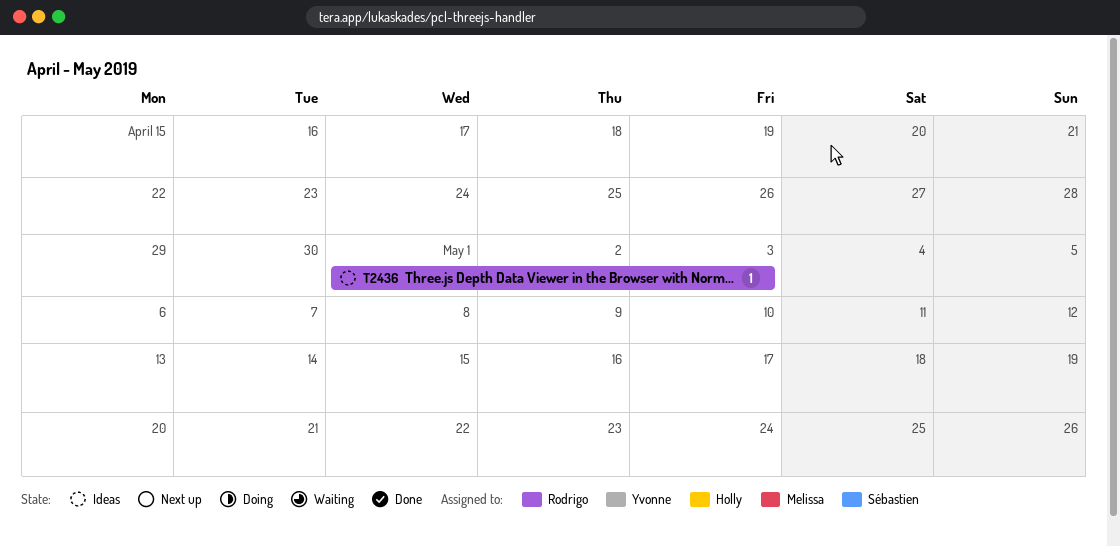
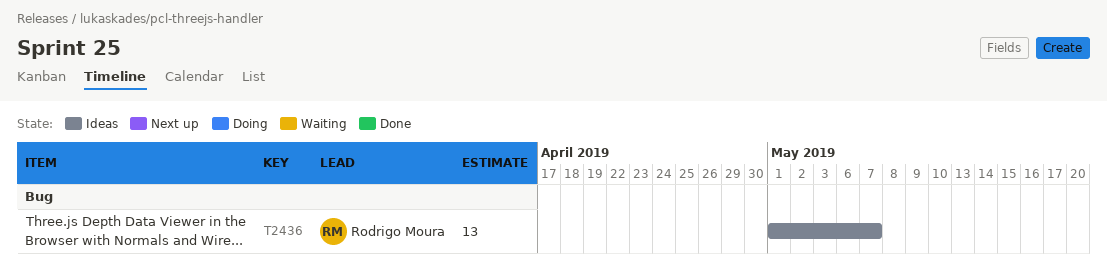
T2436, estimate: 1 -> 13
T2436, due: May 3 -> May 7

